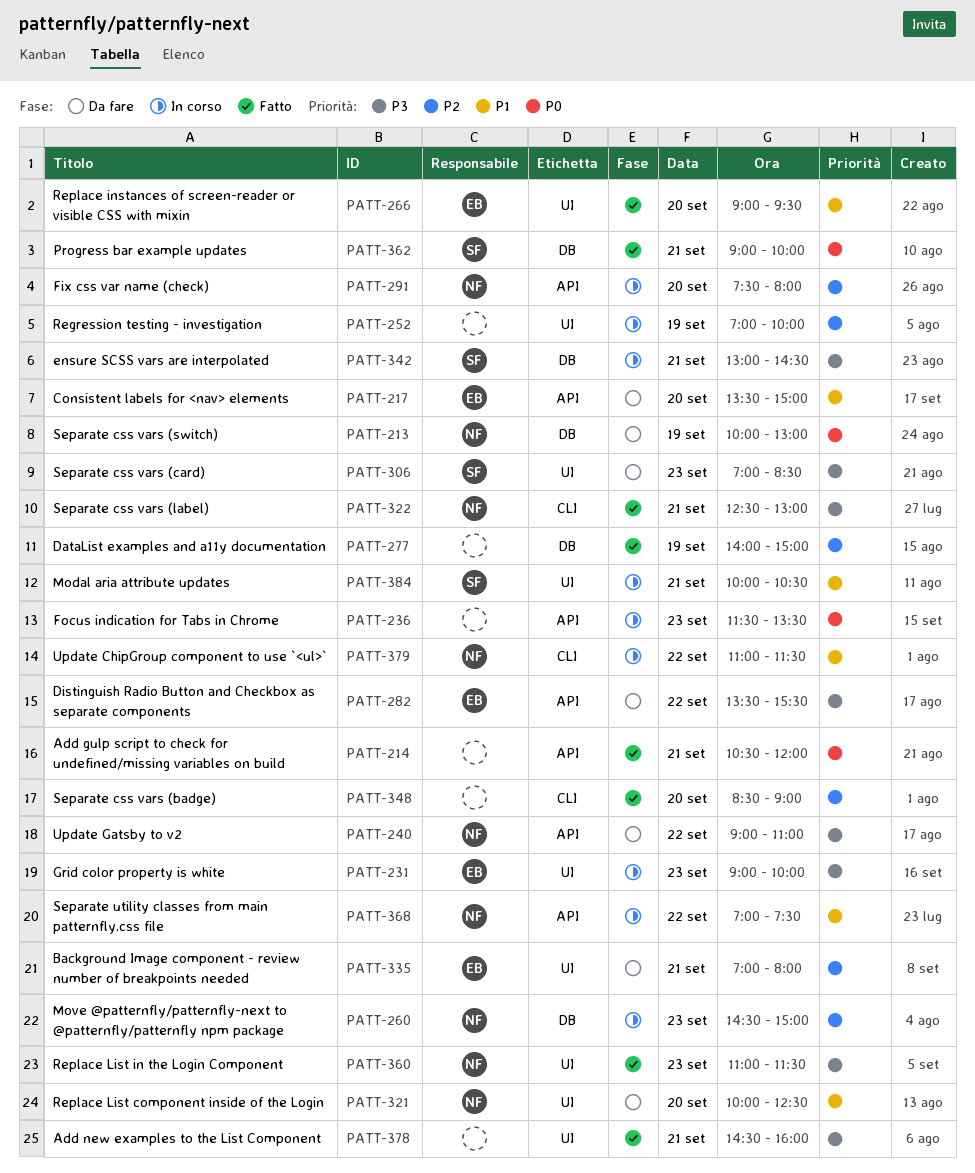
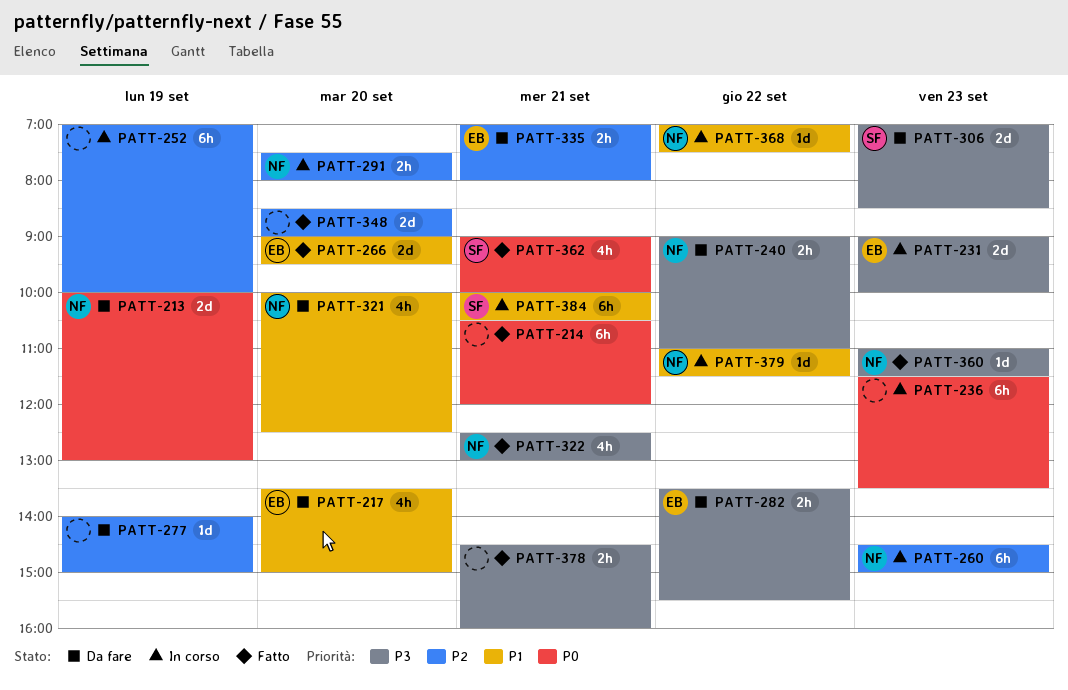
PATT-277, status: Fatto -> Da fare
PATT-342: present -> none

